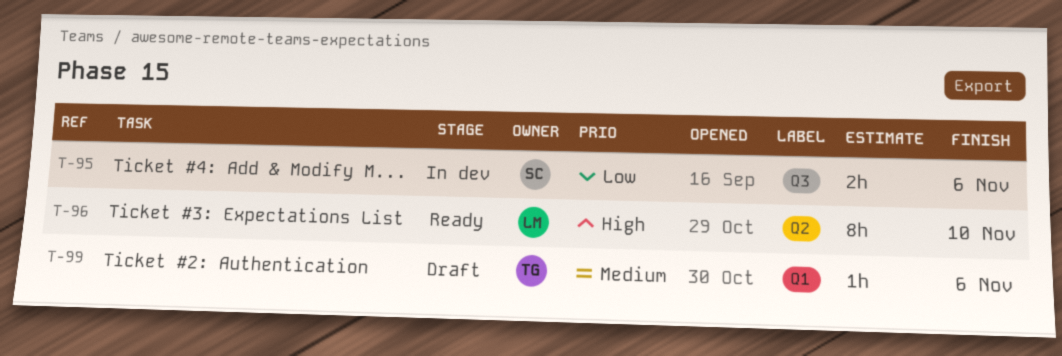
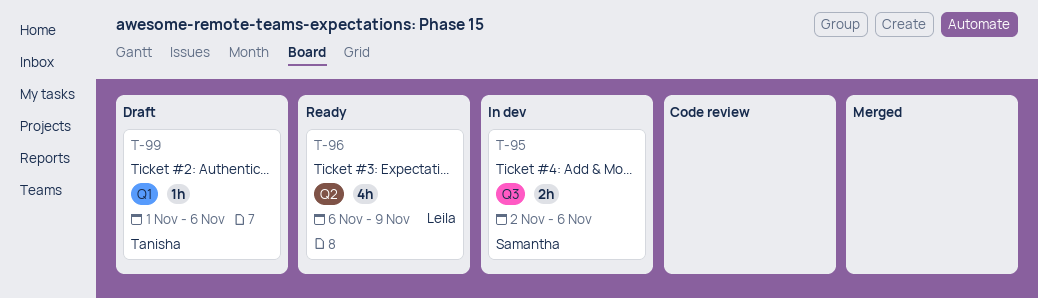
T-96, estimate: 8h -> 4h
T-96, due: Nov 10 -> Nov 9

